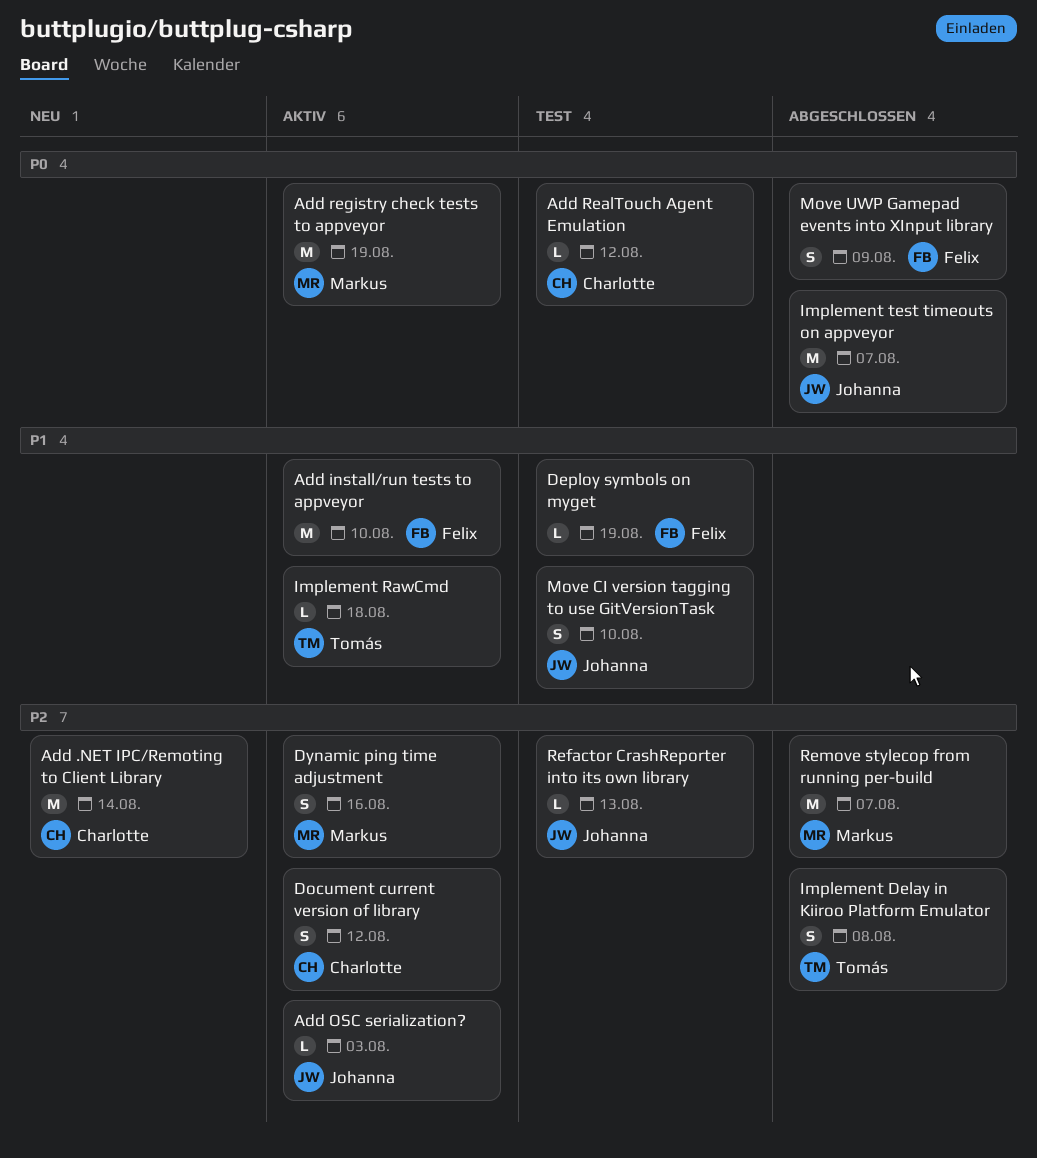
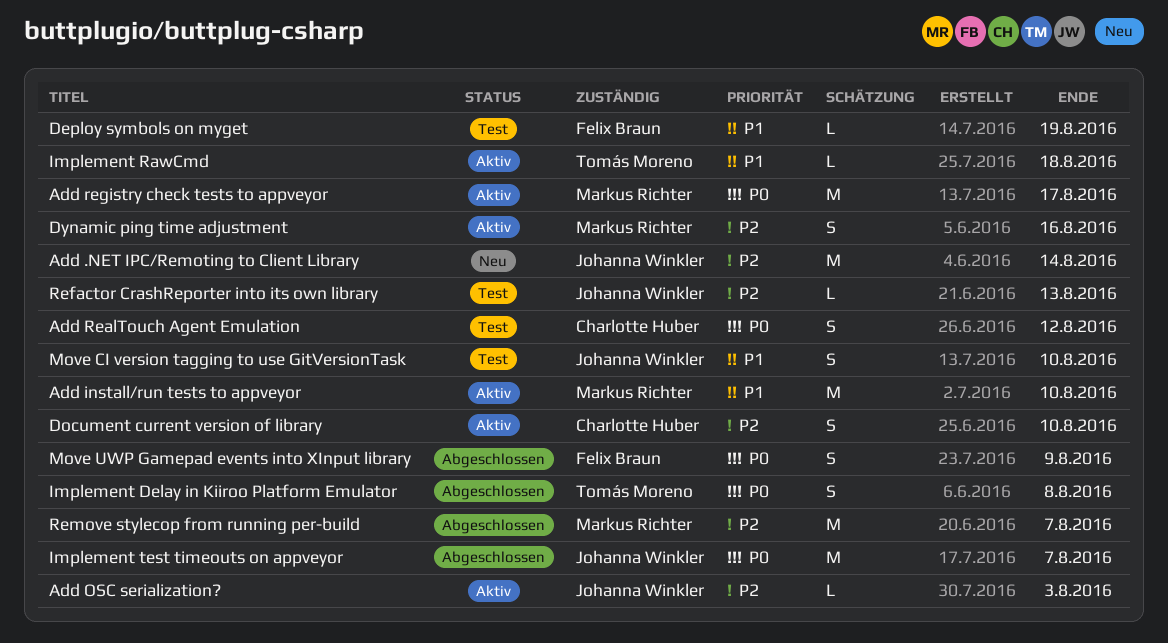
Add .NET IPC/Remoting to Client Library, owner: Charlotte Huber -> Johanna Winkler
Add install/run tests to appveyor, owner: Felix Braun -> Markus Richter
Add RealTouch Agent Emulation, estimate: L -> S
Add registry check tests to appveyor, due: Aug 19 -> Aug 17
Document current version of library, due: Aug 12 -> Aug 10
Implement Delay in Kiiroo Platform Emulator, priority: P2 -> P0

